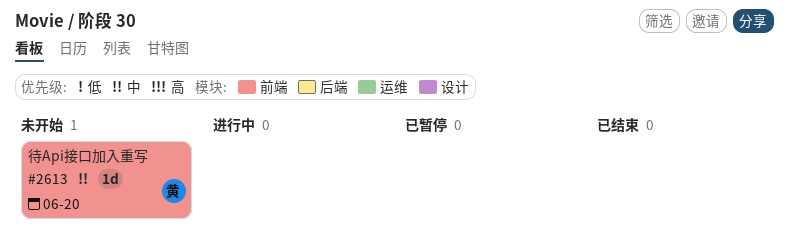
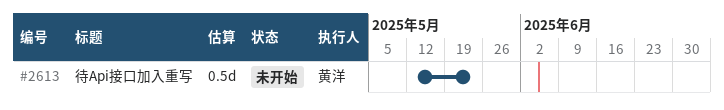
#2613, estimate: 1d -> 0.5d
#2613, due: Jun 20 -> May 23

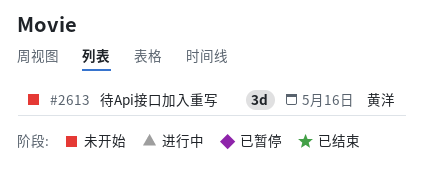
#2613, estimate: 0.5d -> 3d
#2613, due: May 23 -> May 16

